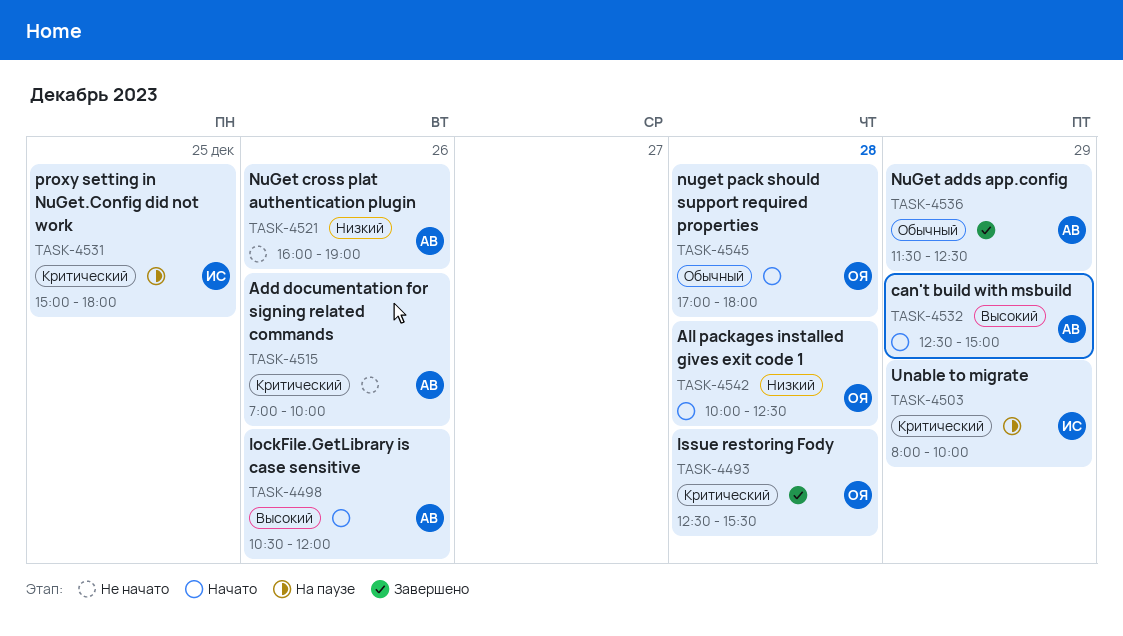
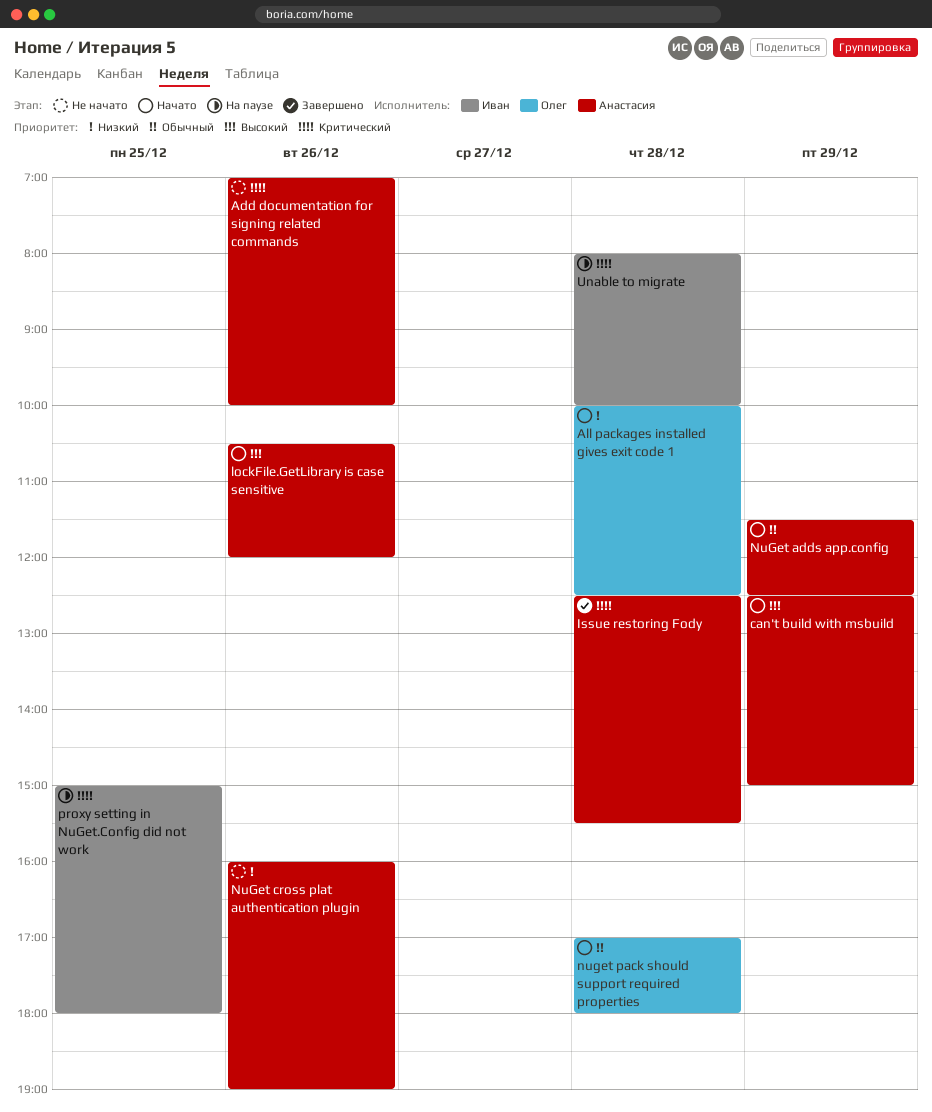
Issue restoring Fody, owner: Олег -> Анастасия
NuGet adds app.config, status: Завершено -> Начато
Unable to migrate, day: Dec 29 -> Dec 28

